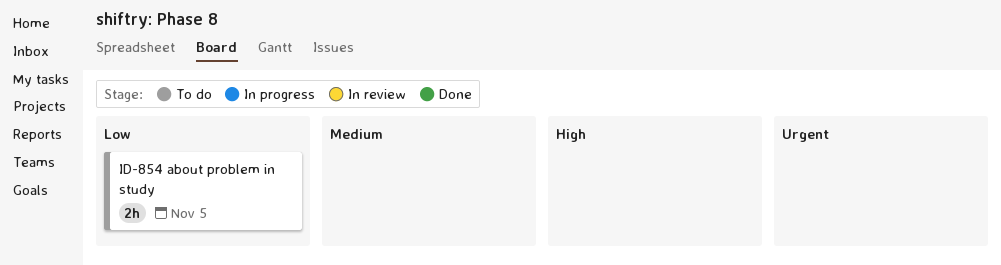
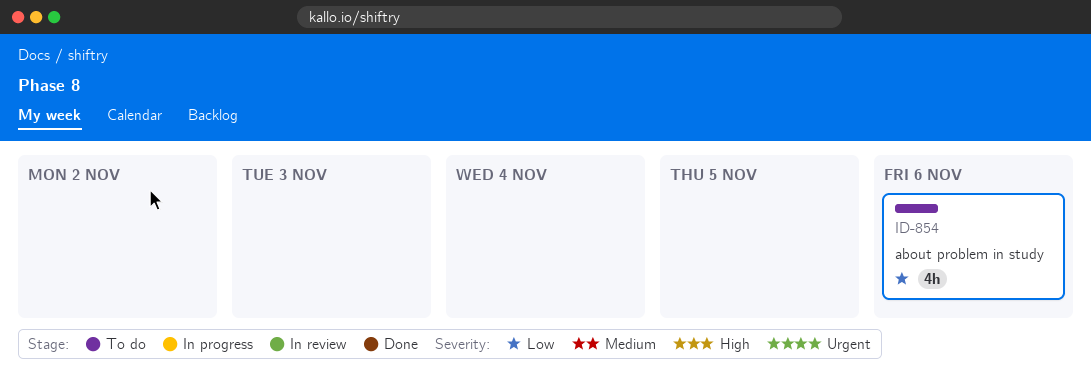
ID-854, estimate: 2h -> 4h
ID-854, due: Nov 5 -> Nov 6

